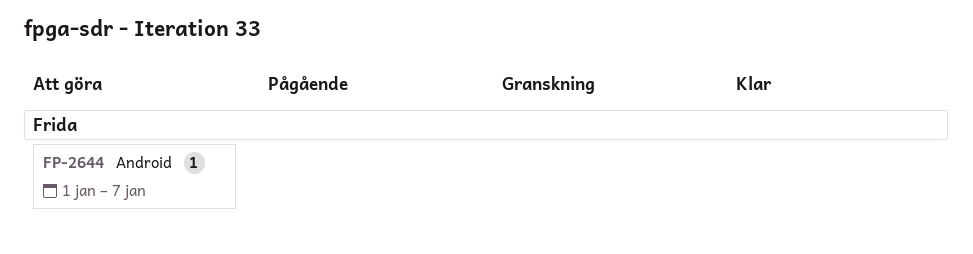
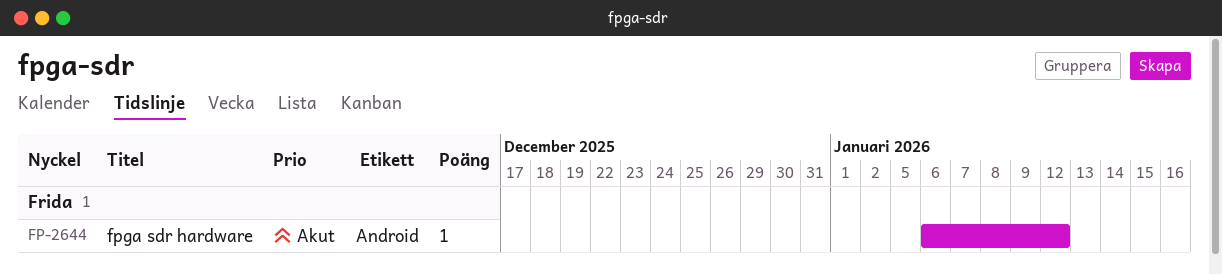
FP-2644, start: Jan 1 -> Jan 6
FP-2644, due: Jan 7 -> Jan 12

